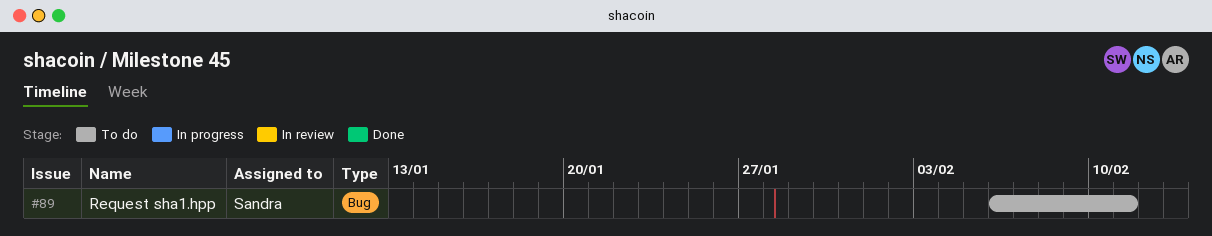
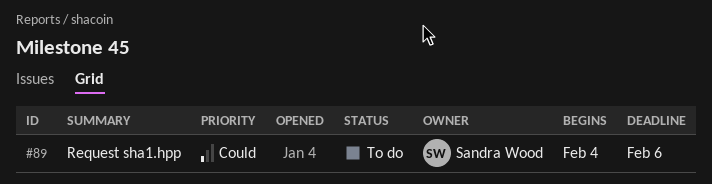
#89, start: Feb 6 -> Feb 4
#89, due: Feb 11 -> Feb 6

